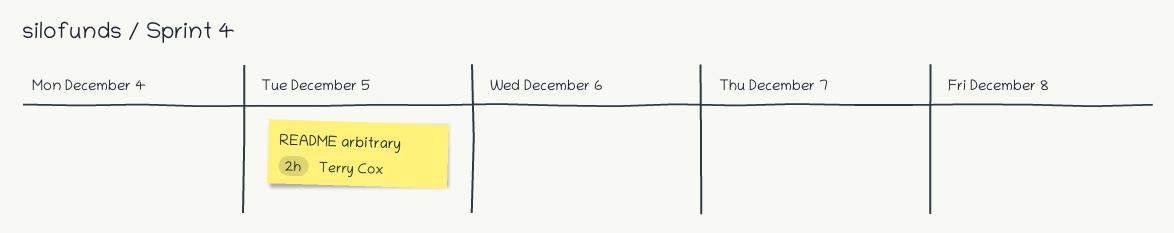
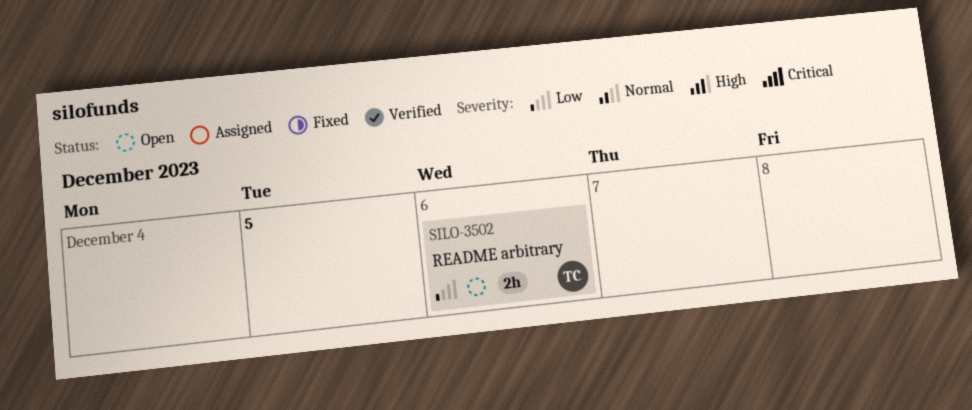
README arbitrary, due: Dec 5 -> Dec 6

